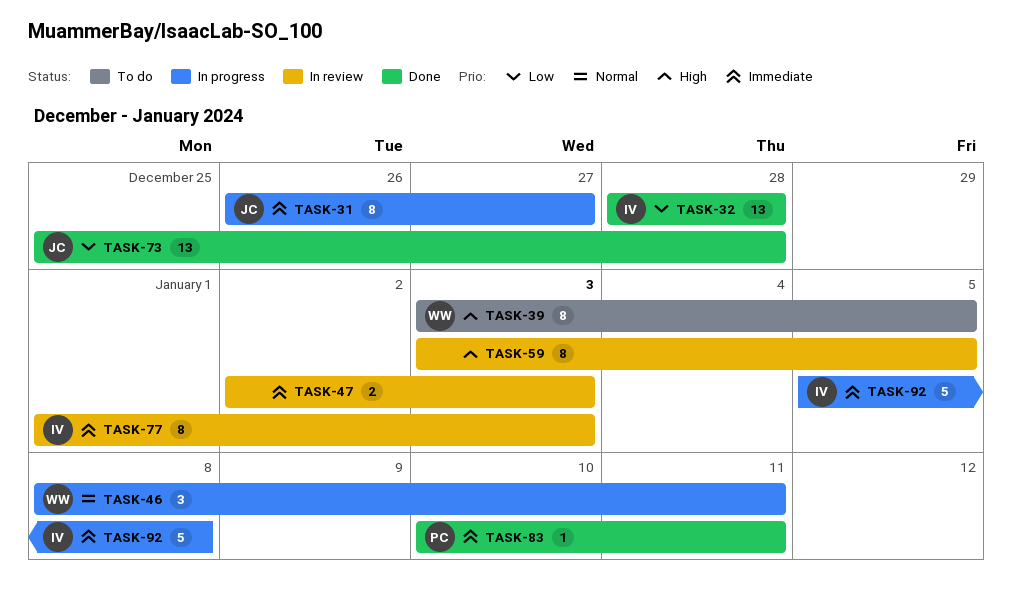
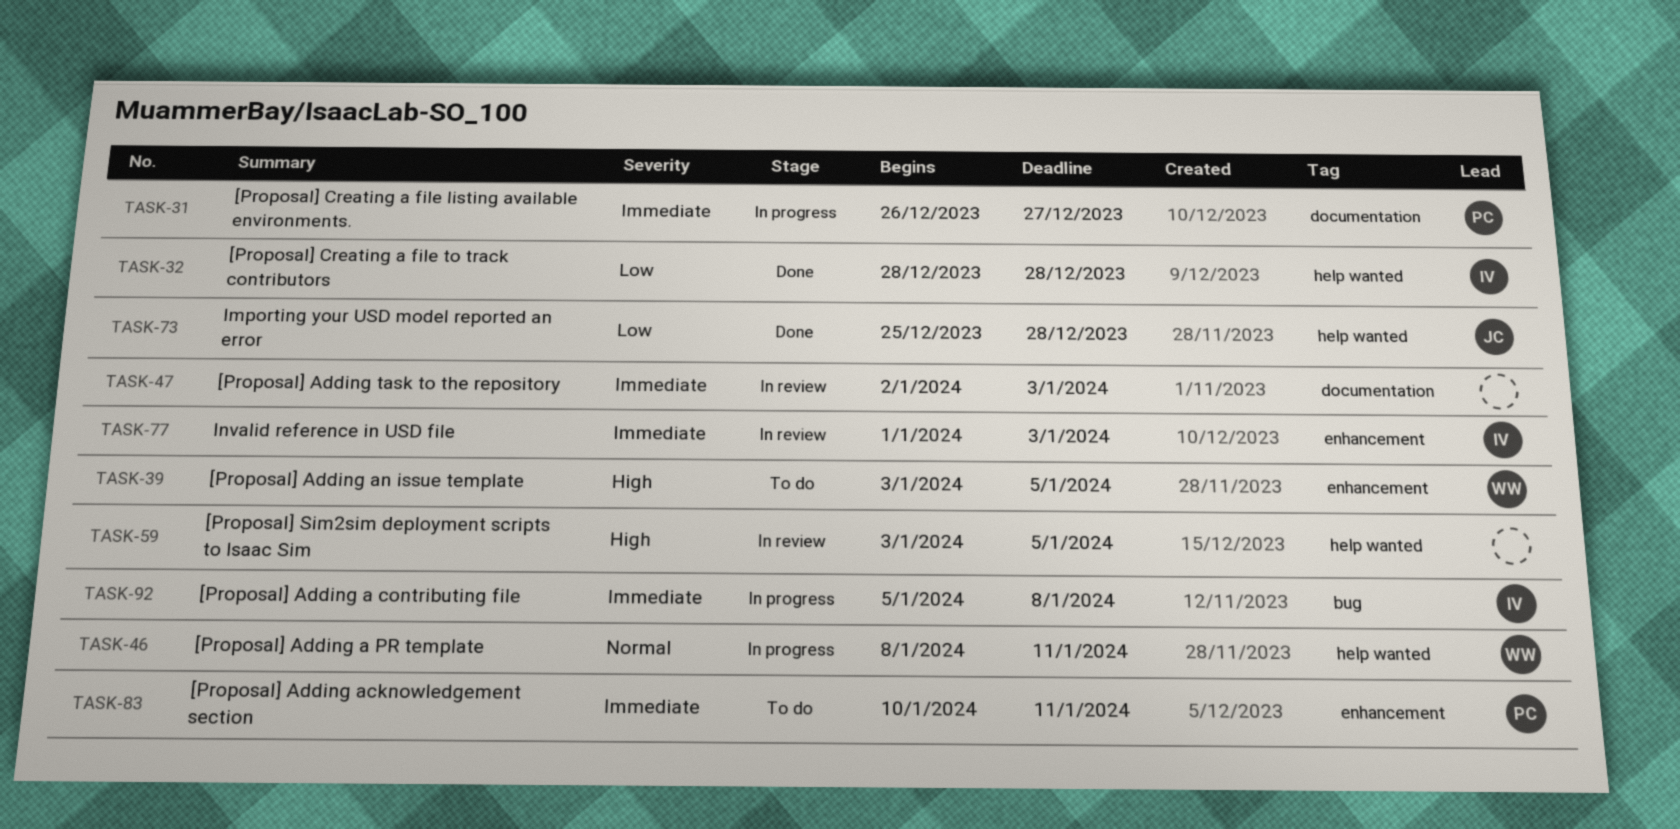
TASK-31, owner: JC -> PC
TASK-83, status: Done -> To do

